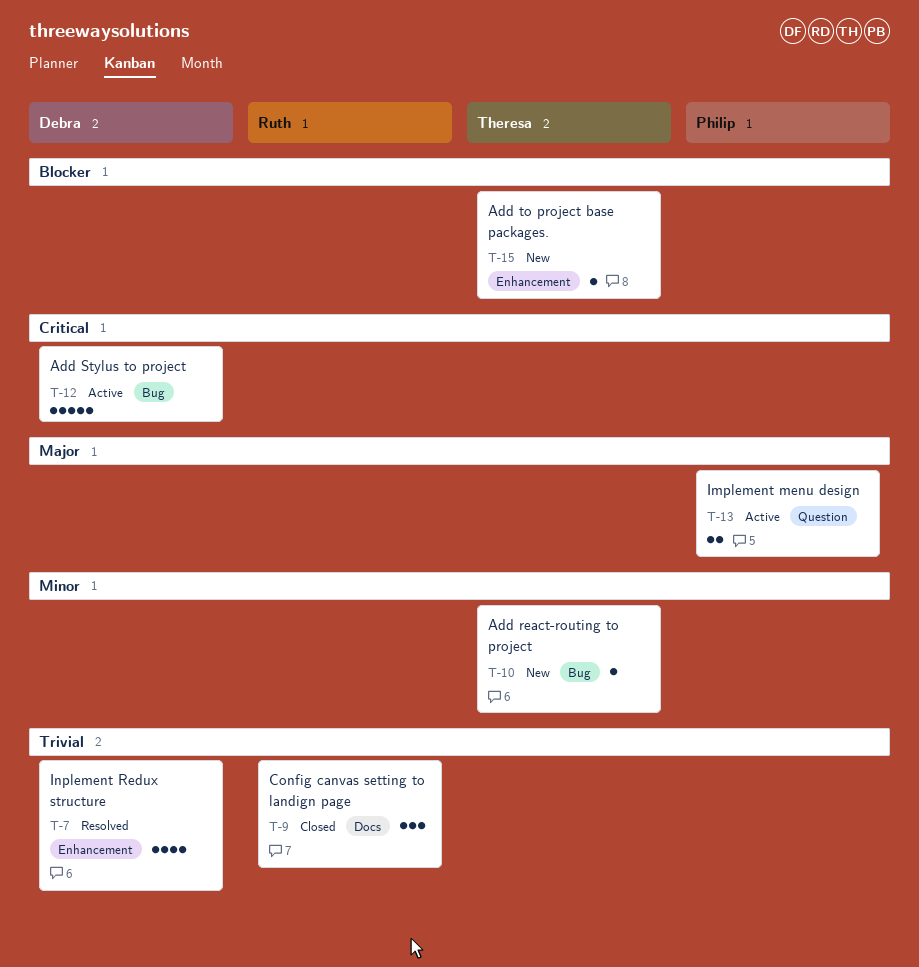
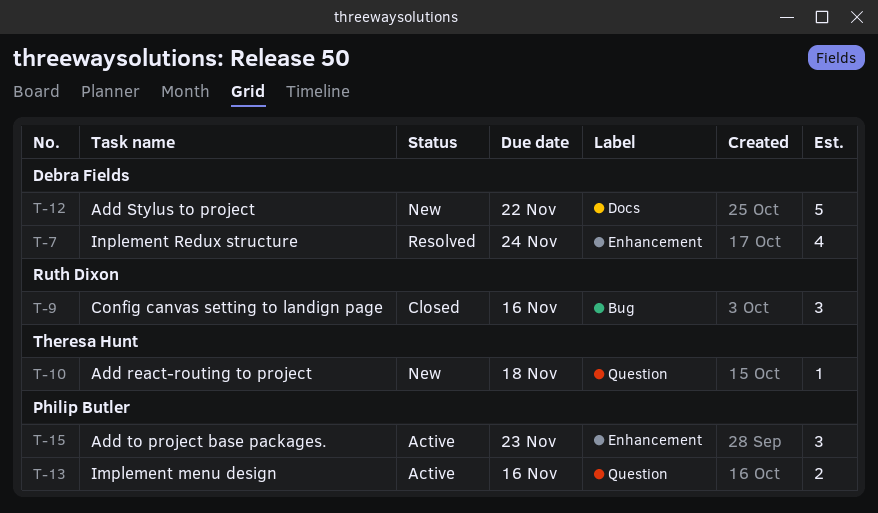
T-9, label: Docs -> Bug
T-10, label: Bug -> Question
T-12, status: Active -> New
T-12, label: Bug -> Docs
T-15, status: New -> Active
T-15, owner: Theresa Hunt -> Philip Butler
T-15, estimate: 1 -> 3

